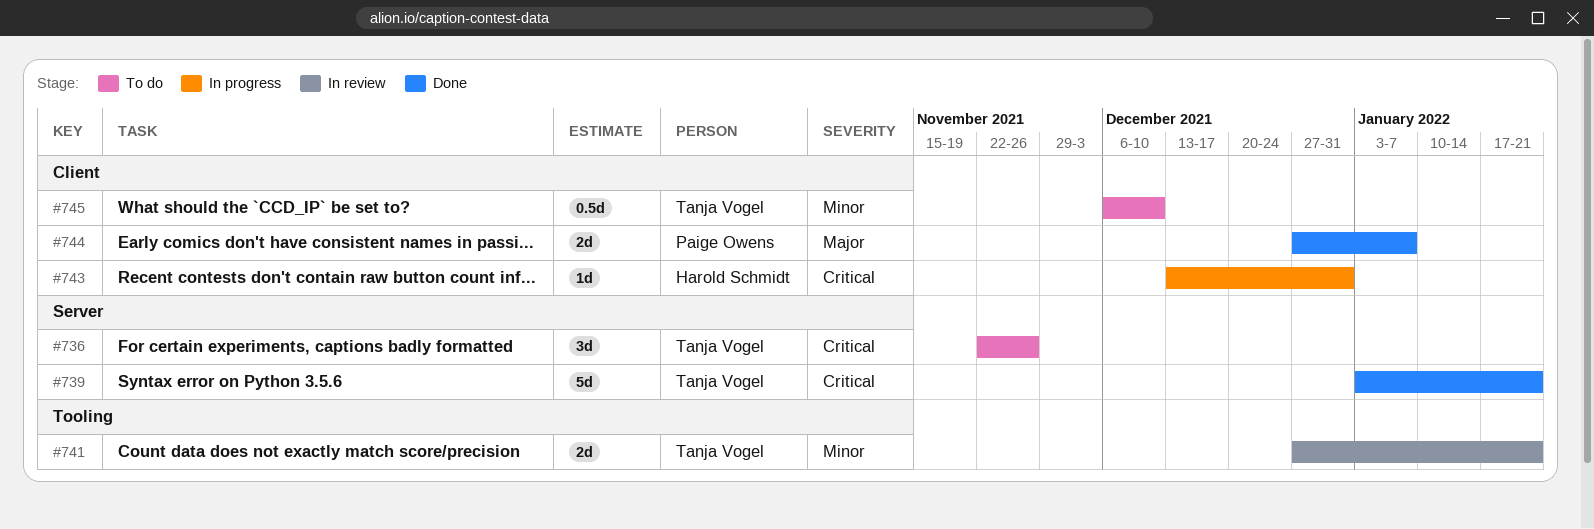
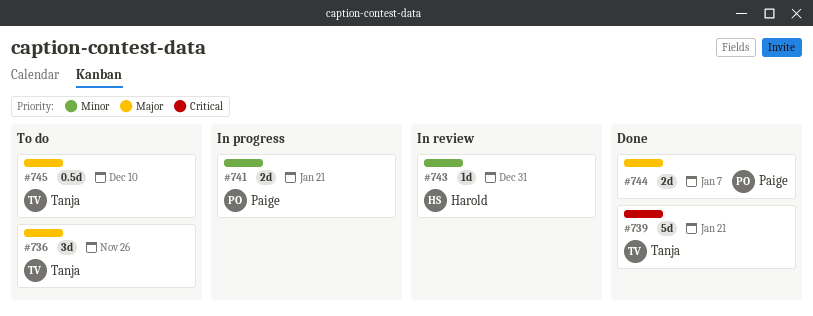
#736, priority: Critical -> Major
#741, status: In review -> In progress
#741, owner: Tanja Vogel -> Paige Owens
#743, status: In progress -> In review
#743, priority: Critical -> Minor
#745, priority: Minor -> Major

